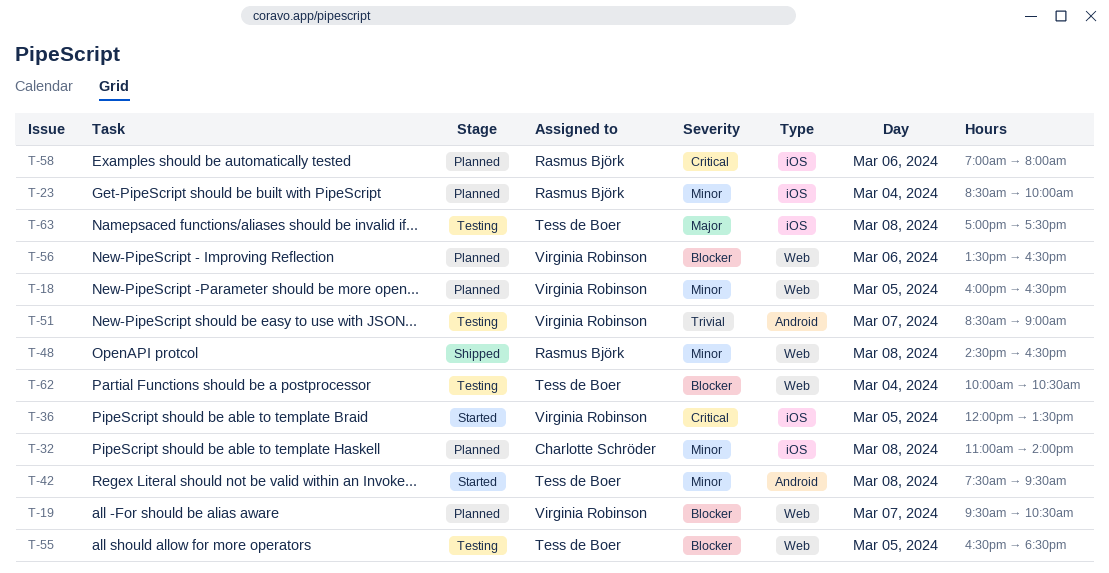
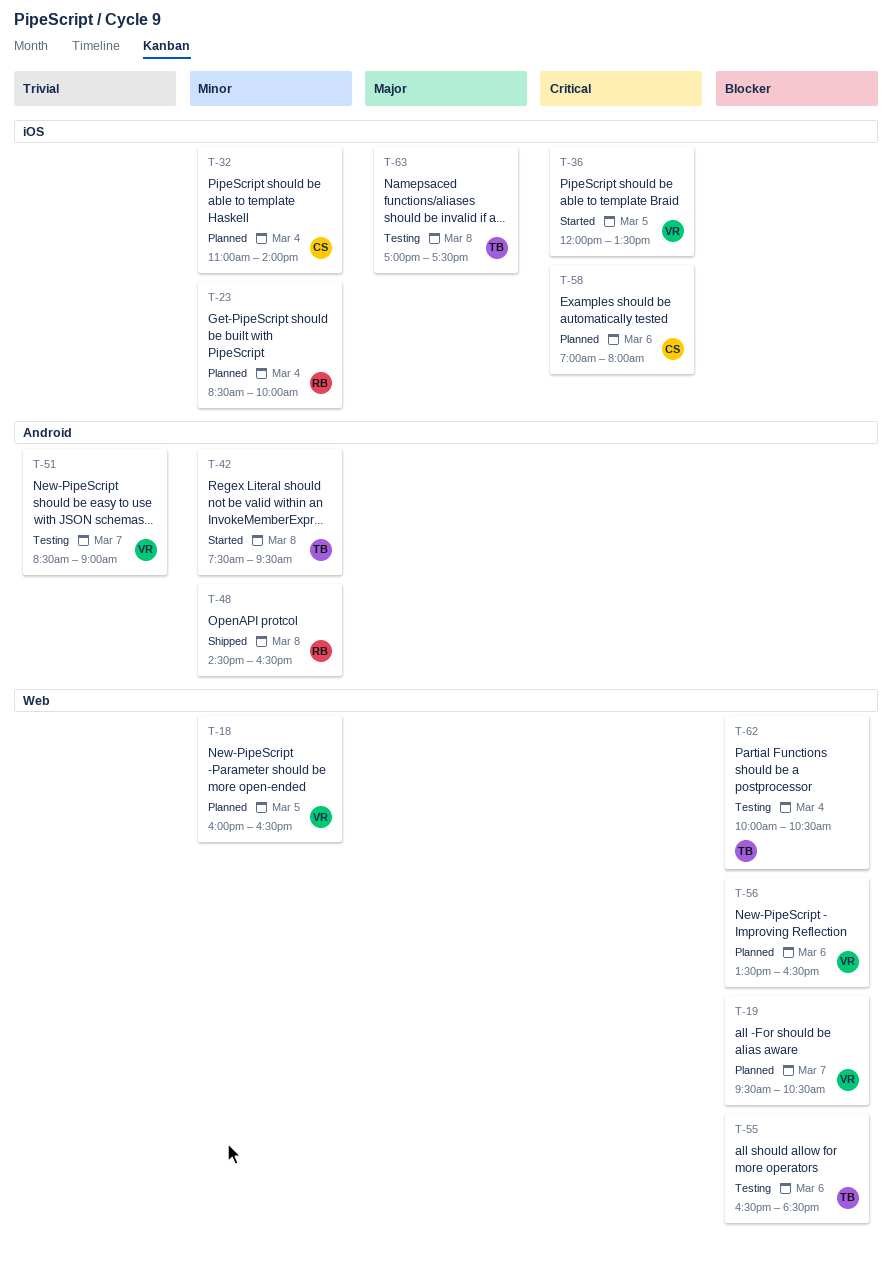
T-32, day: Mar 8 -> Mar 4
T-48, label: Web -> Android
T-55, day: Mar 5 -> Mar 6
T-58, owner: Rasmus Björk -> Charlotte Schröder

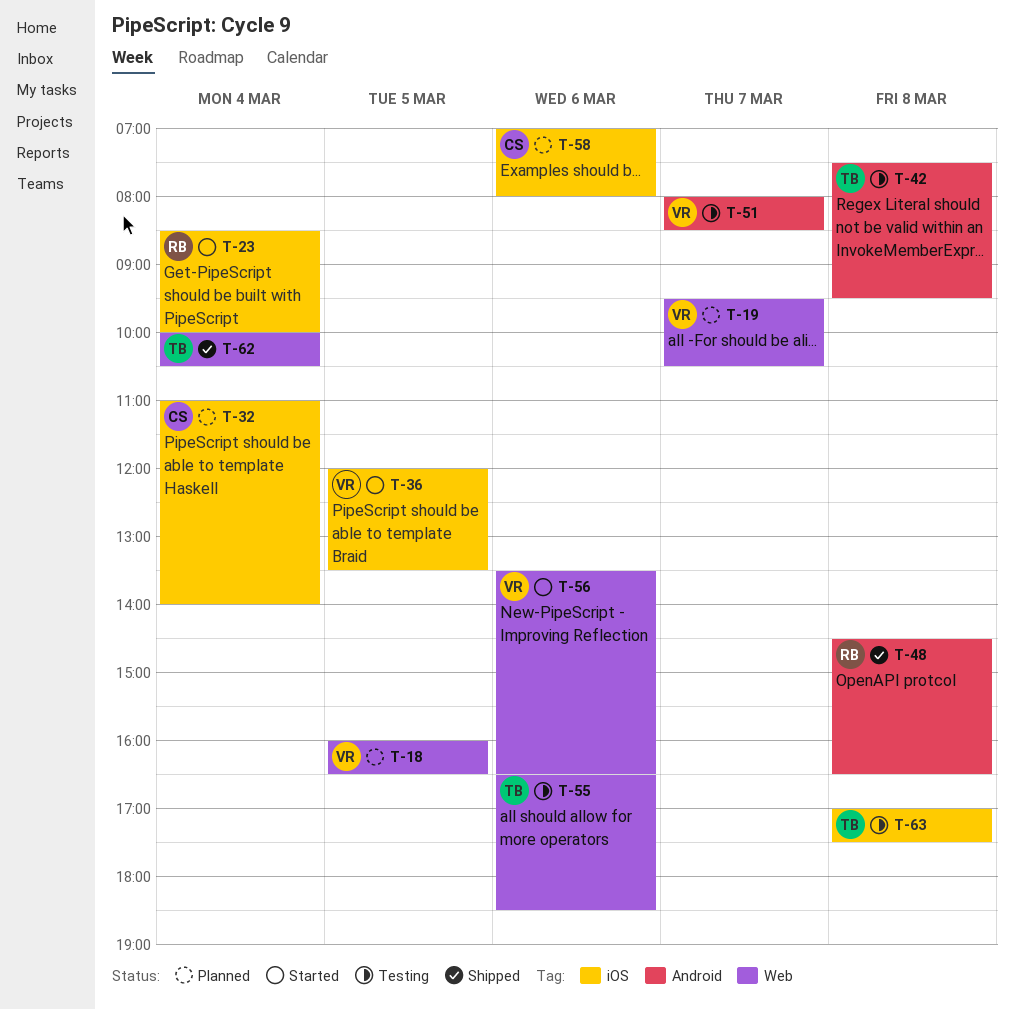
T-23, status: Planned -> Started
T-42, status: Started -> Testing
T-51, begins: 08:30 -> 08:00
T-51, ends: 09:00 -> 08:30
T-56, status: Planned -> Started
T-62, status: Testing -> Shipped

